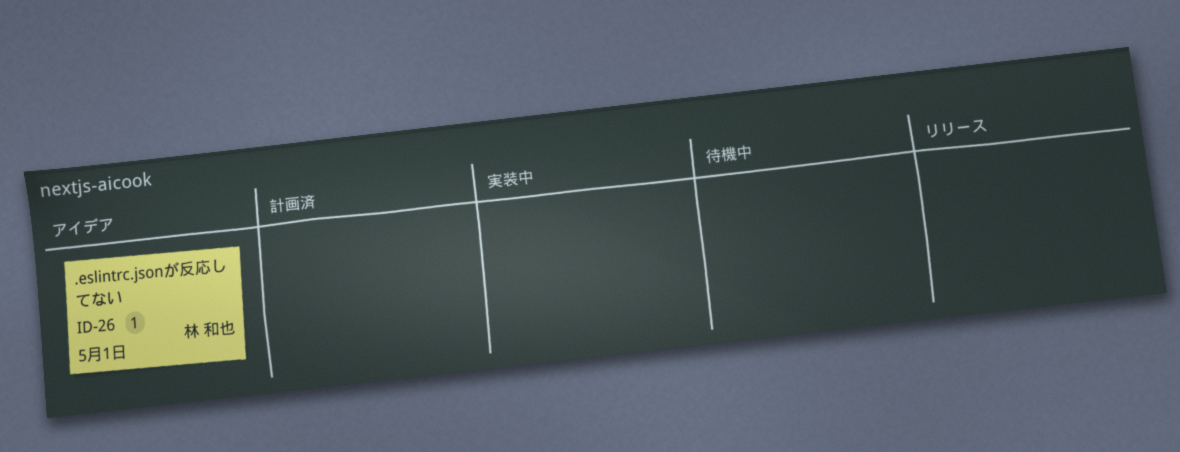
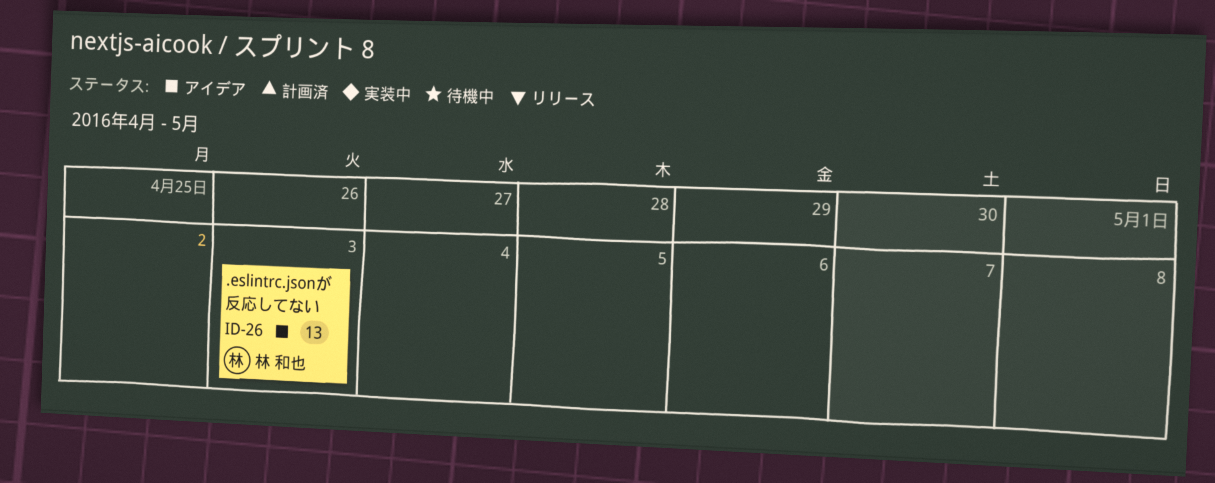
ID-26, estimate: 1 -> 13
ID-26, due: May 1 -> May 3

